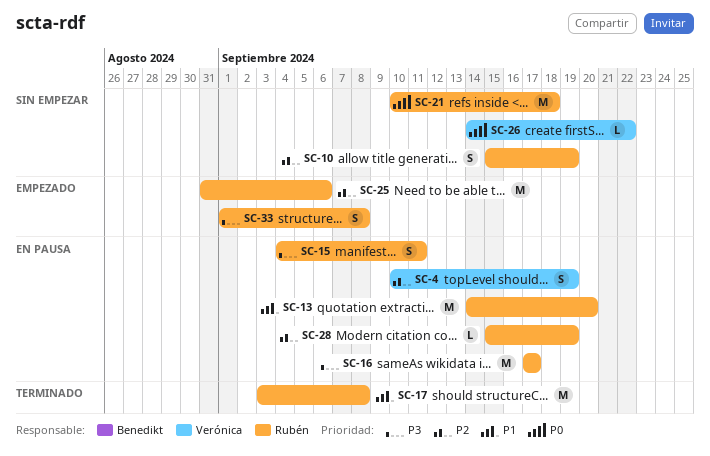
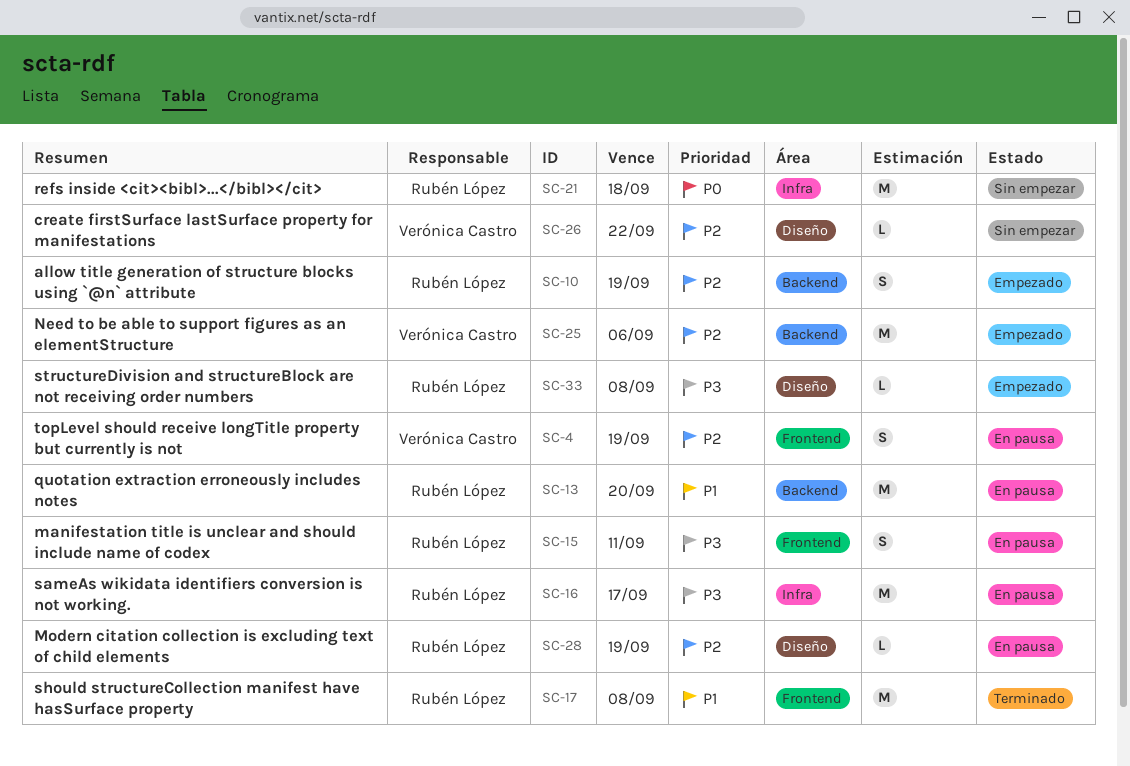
SC-10, status: Sin empezar -> Empezado
SC-25, owner: Rubén López -> Verónica Castro
SC-26, priority: P0 -> P2
SC-33, estimate: S -> L

